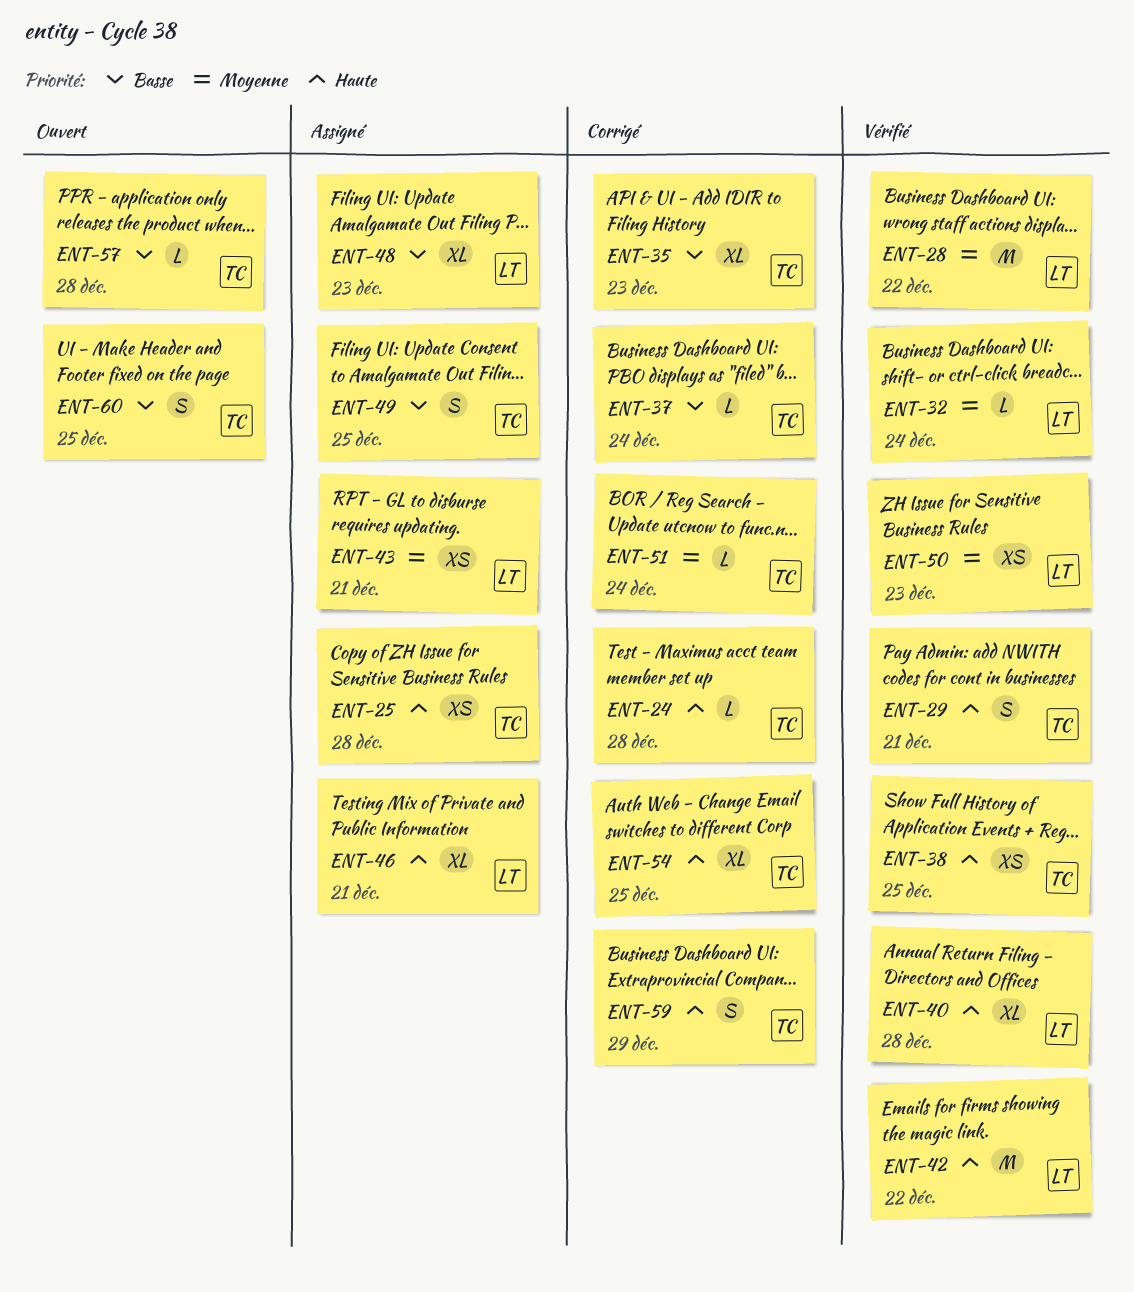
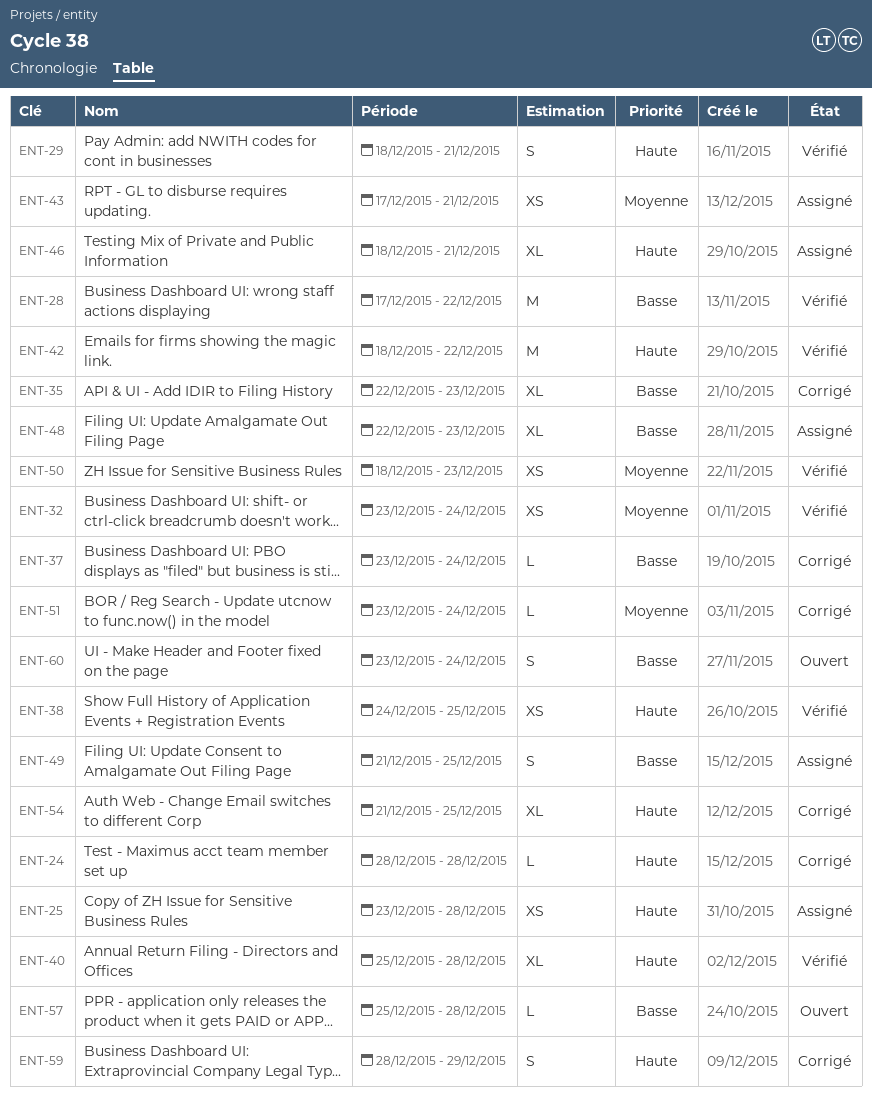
ENT-28, priority: Moyenne -> Basse
ENT-32, estimate: L -> XS
ENT-60, due: Dec 25 -> Dec 24

